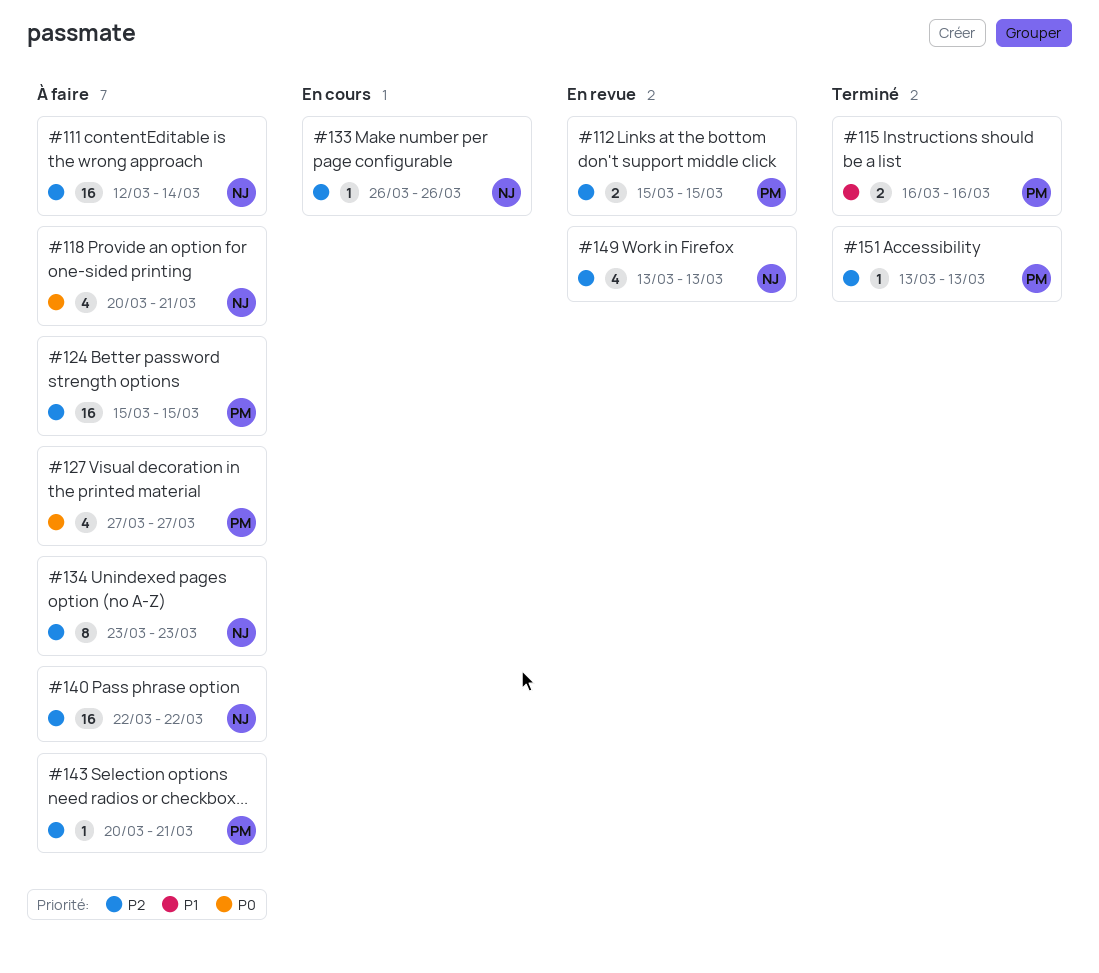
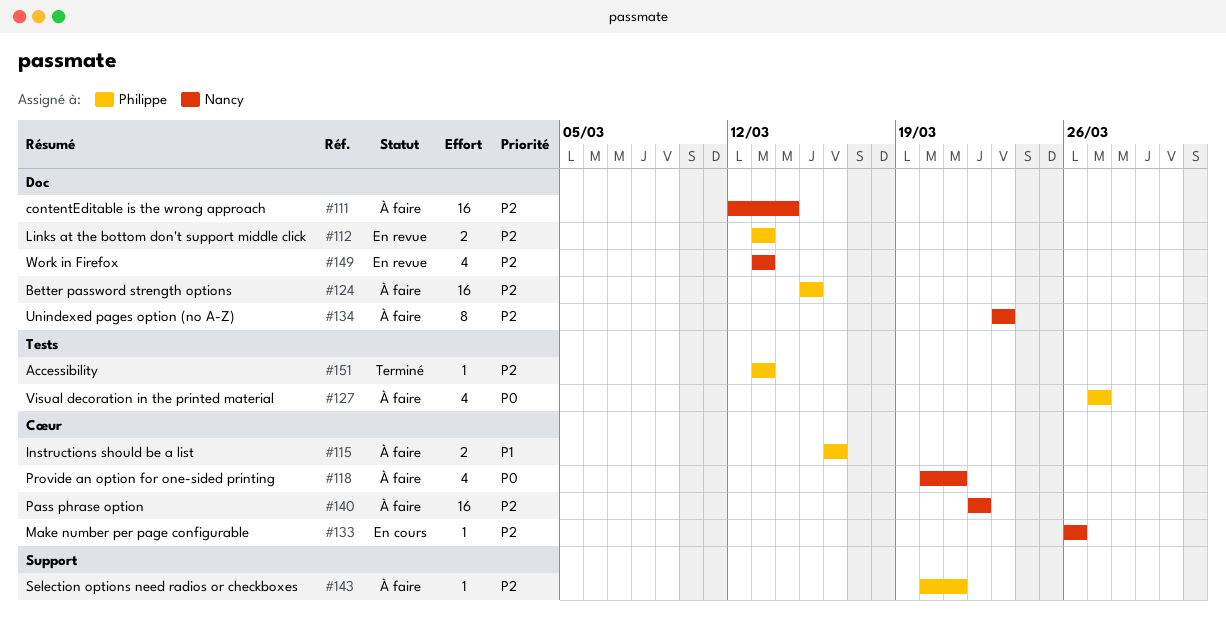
#112, start: Mar 15 -> Mar 13
#112, due: Mar 15 -> Mar 13
#115, status: Terminé -> À faire

